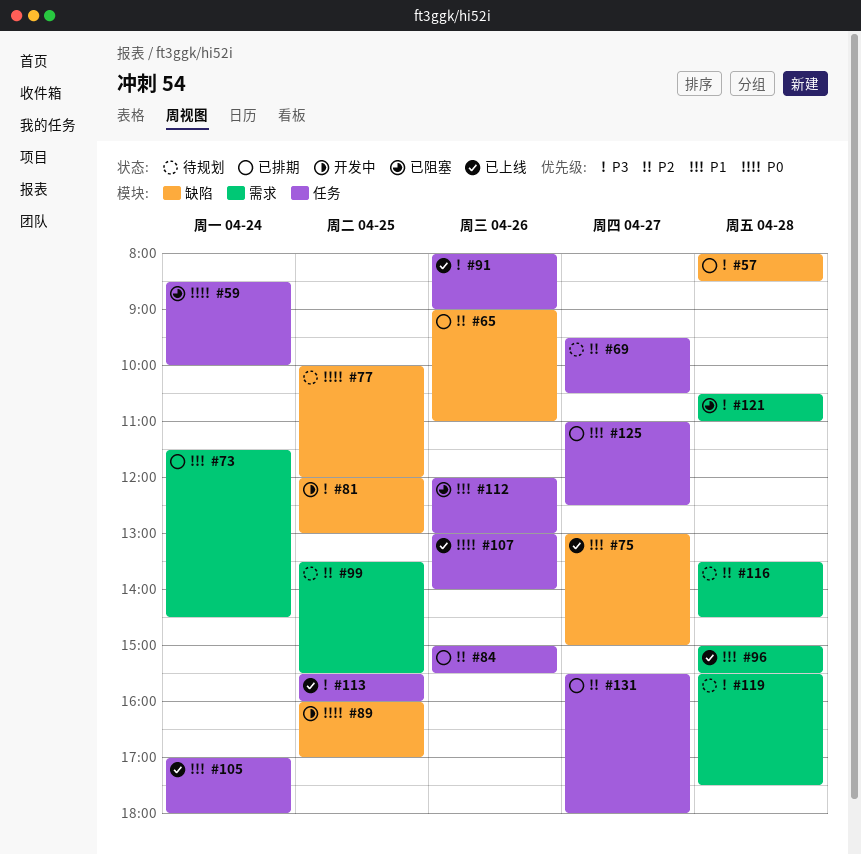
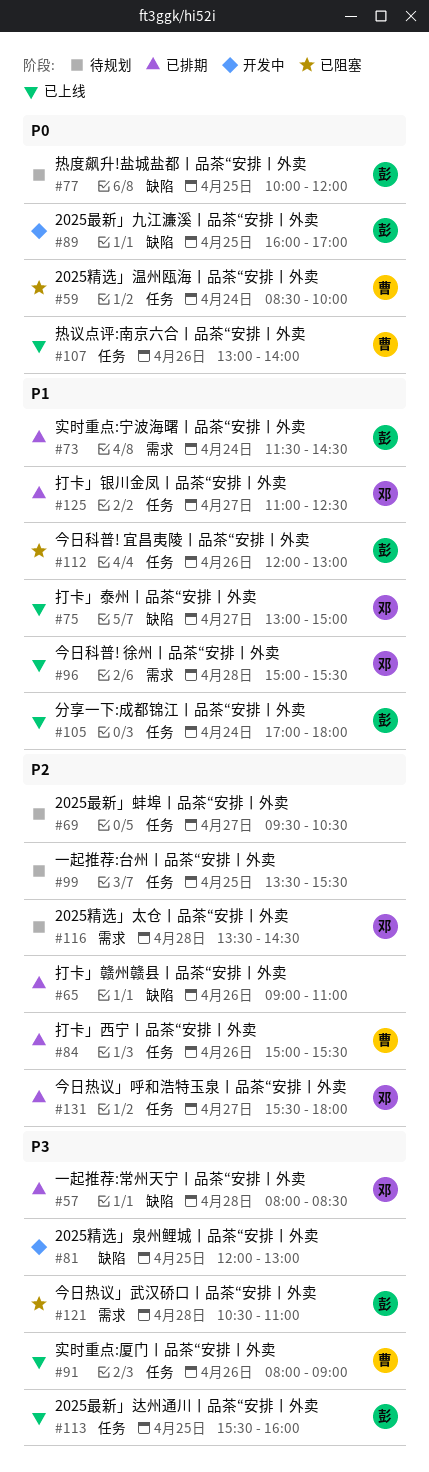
#99, label: 需求 -> 任务
#119: present -> none

